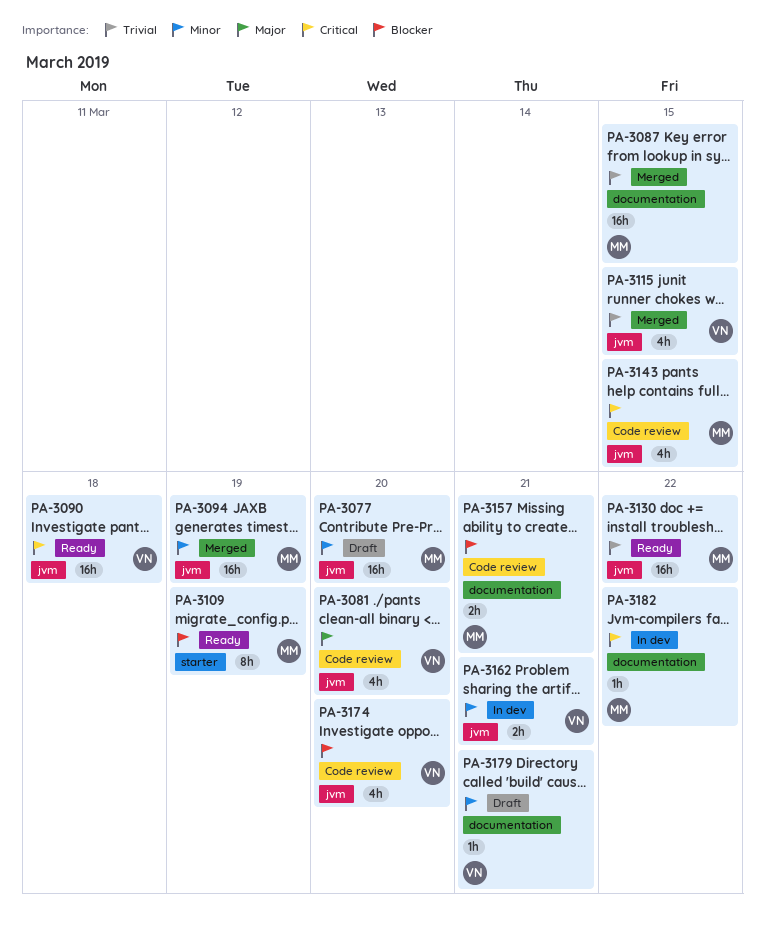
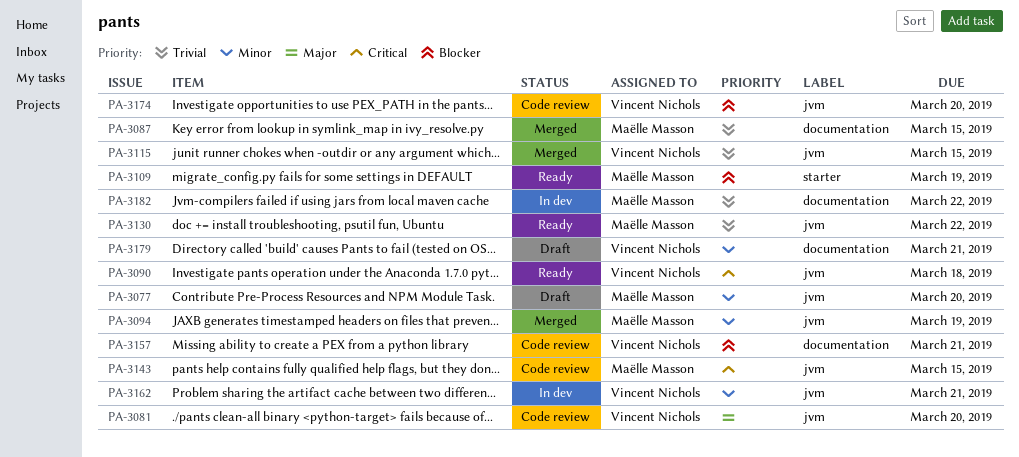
PA-3157, owner: Maëlle Masson -> Vincent Nichols
PA-3182, priority: Critical -> Trivial

